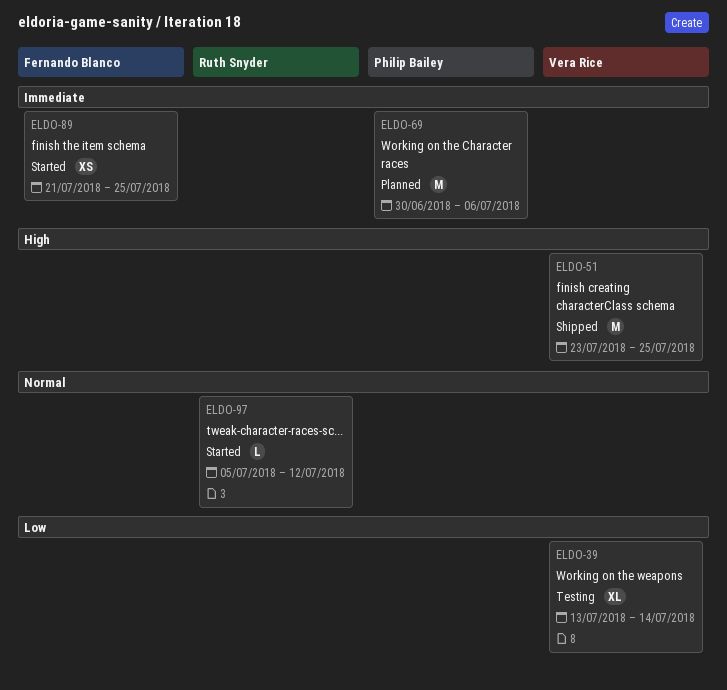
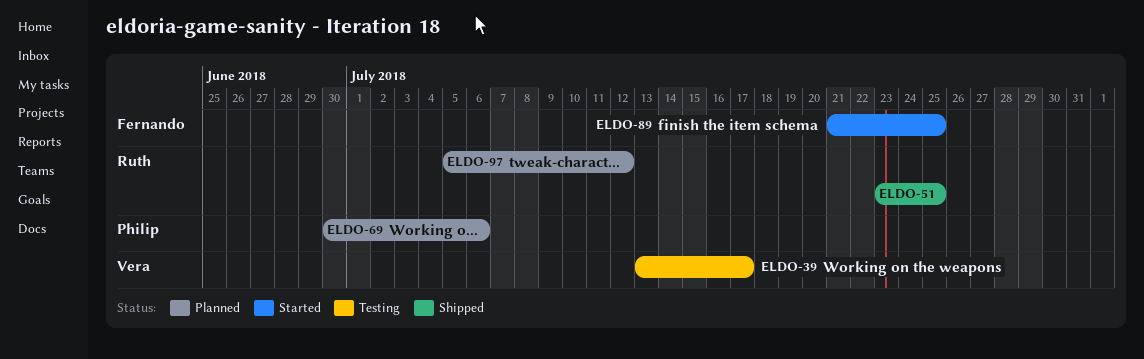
ELDO-39, due: Jul 14 -> Jul 17
ELDO-51, owner: Vera Rice -> Ruth Snyder
ELDO-97, status: Started -> Planned

